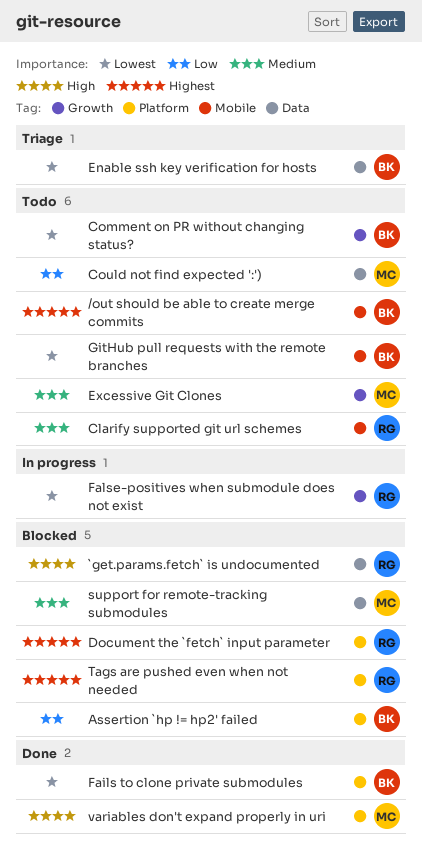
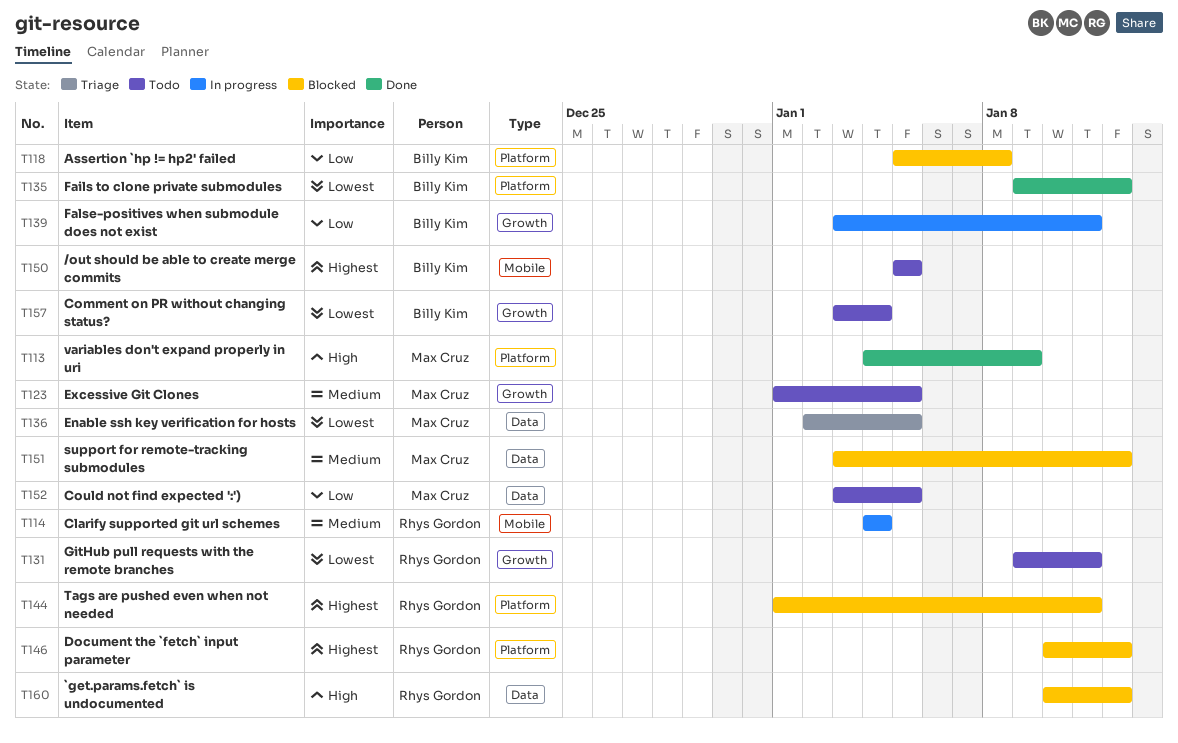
Clarify supported git url schemes, status: Todo -> In progress
Enable ssh key verification for hosts, owner: Billy Kim -> Max Cruz
False-positives when submodule does not exist, owner: Rhys Gordon -> Billy Kim
False-positives when submodule does not exist, priority: Lowest -> Low
GitHub pull requests with the remote branches, owner: Billy Kim -> Rhys Gordon
GitHub pull requests with the remote branches, label: Mobile -> Growth

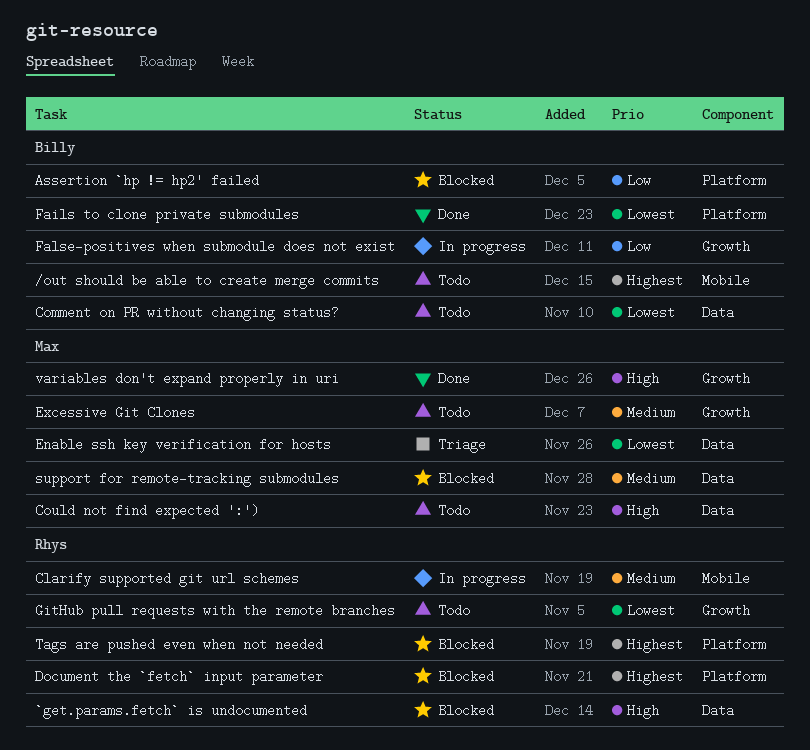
Comment on PR without changing status?, label: Growth -> Data
Could not find expected ':'), priority: Low -> High
variables don't expand properly in uri, label: Platform -> Growth

